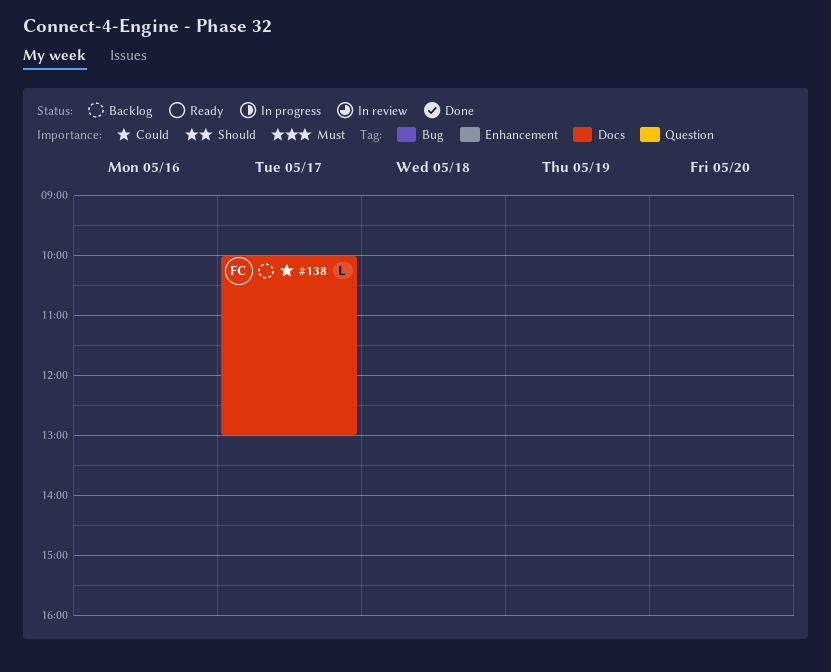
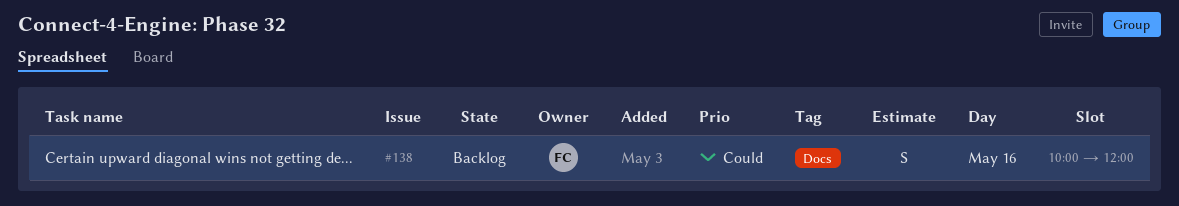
#138, estimate: L -> S
#138, day: May 17 -> May 16
#138, ends: 13:00 -> 12:00

